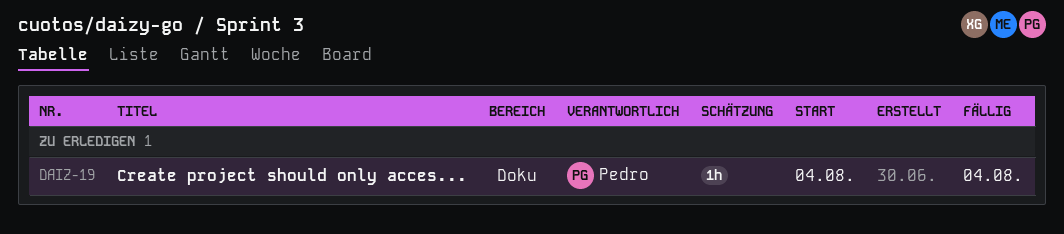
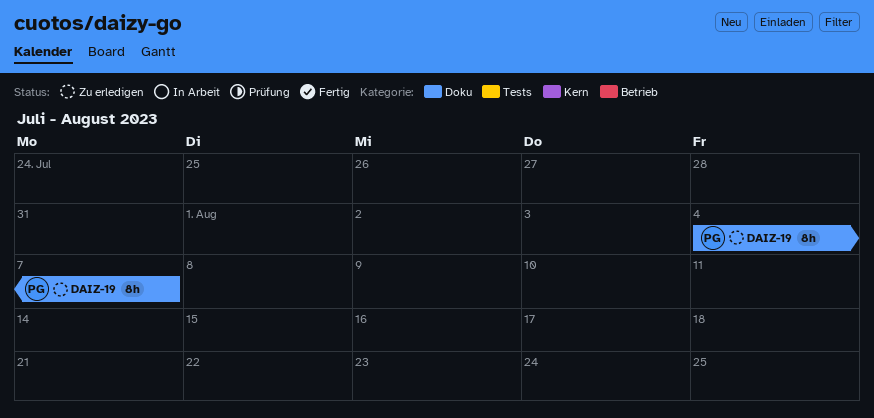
DAIZ-19, estimate: 1h -> 8h
DAIZ-19, due: Aug 4 -> Aug 7

